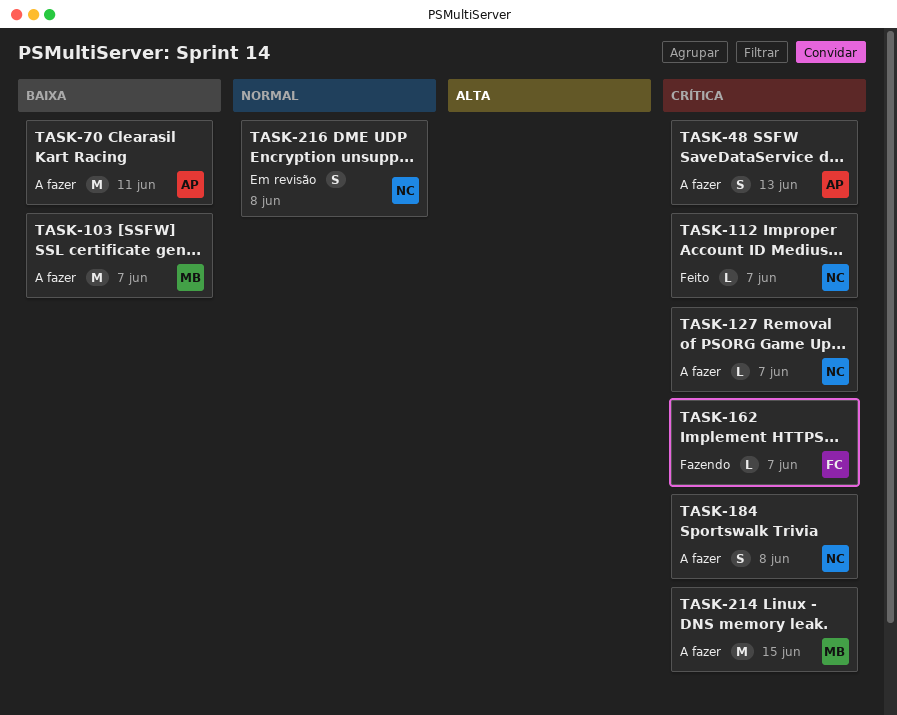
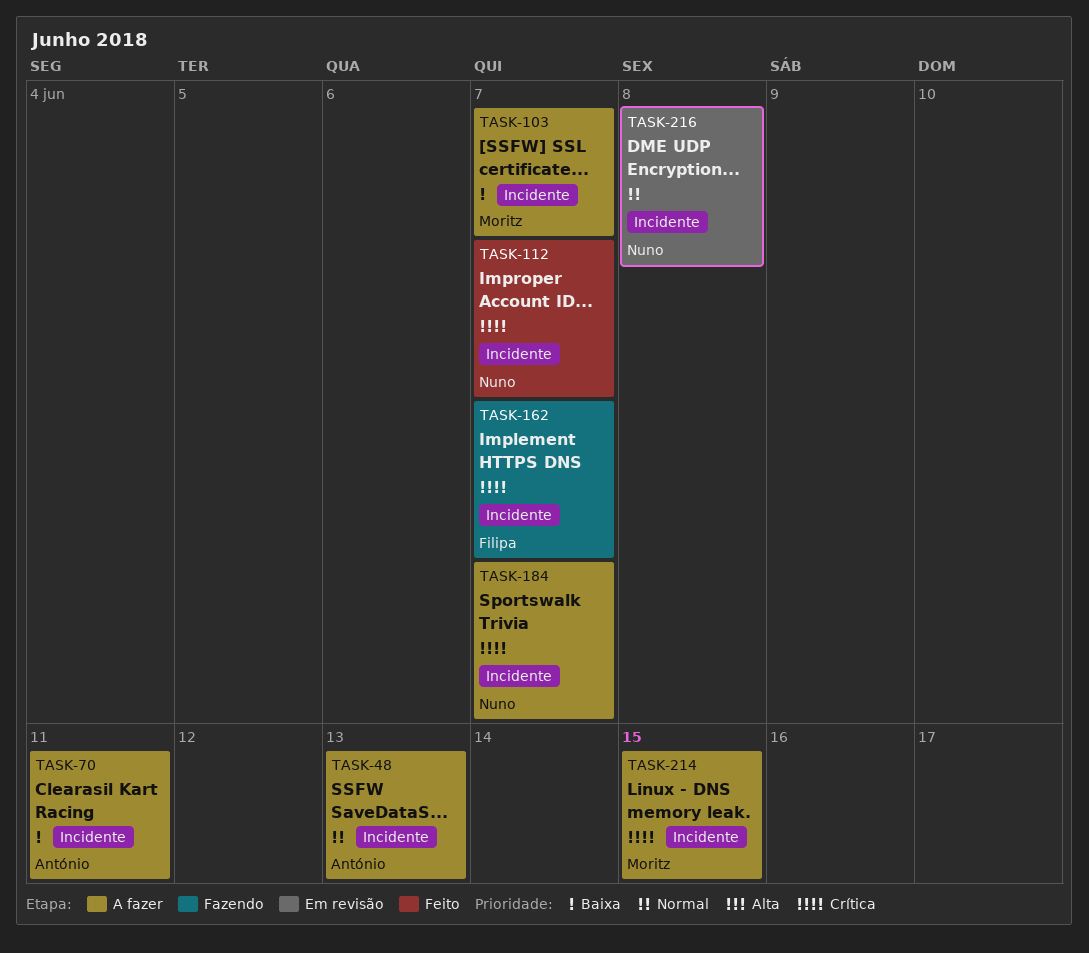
TASK-48, priority: Crítica -> Normal
TASK-127: present -> none
TASK-184, due: Jun 8 -> Jun 7

